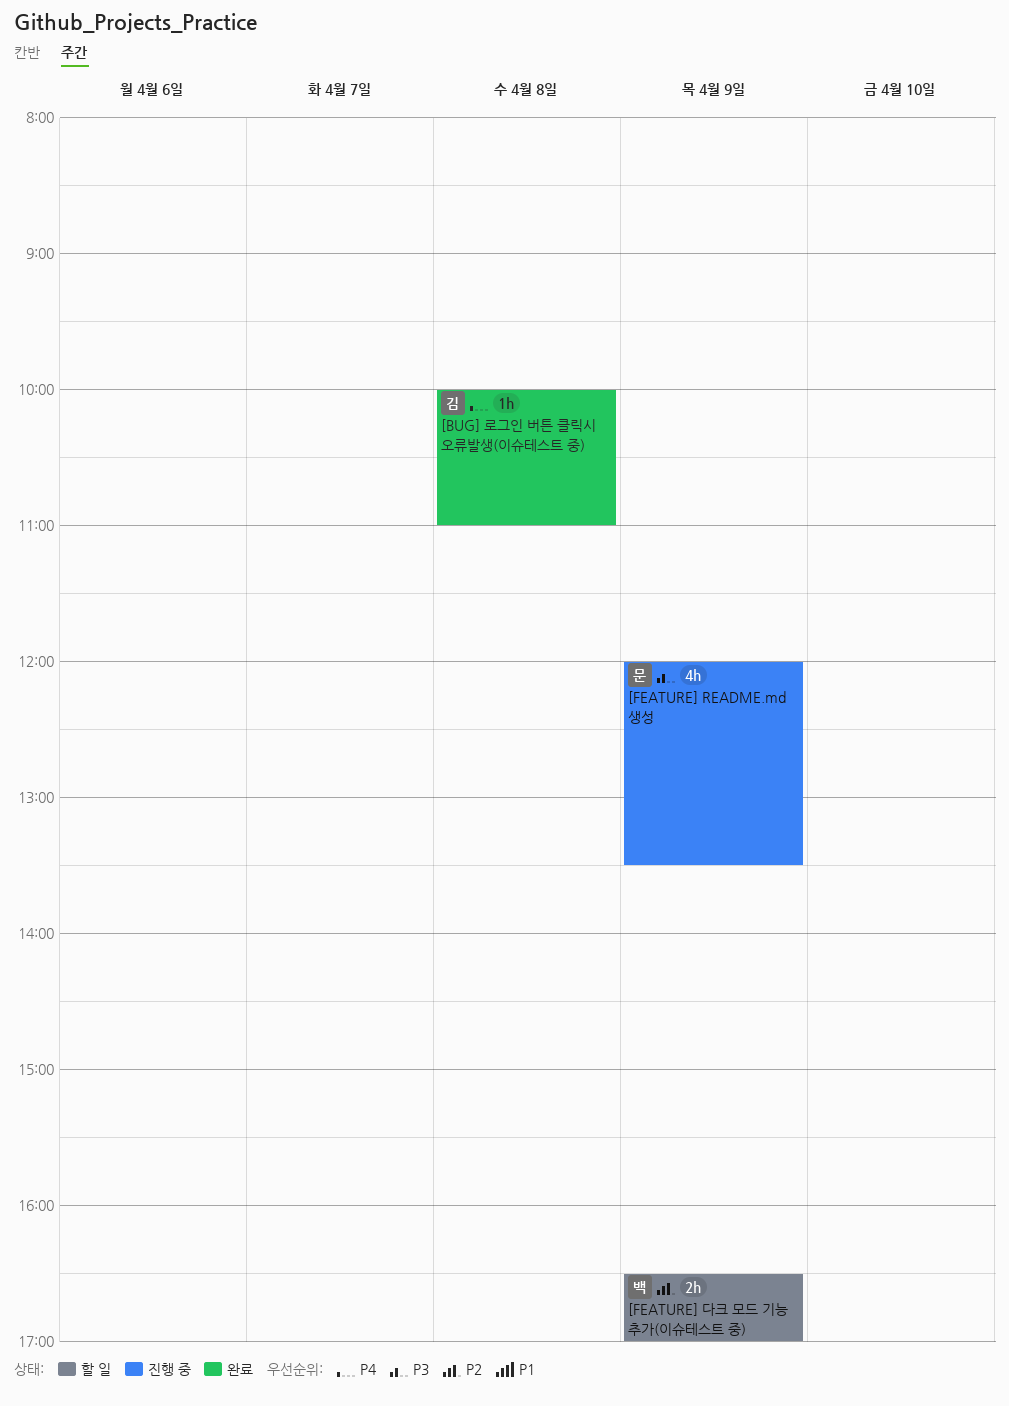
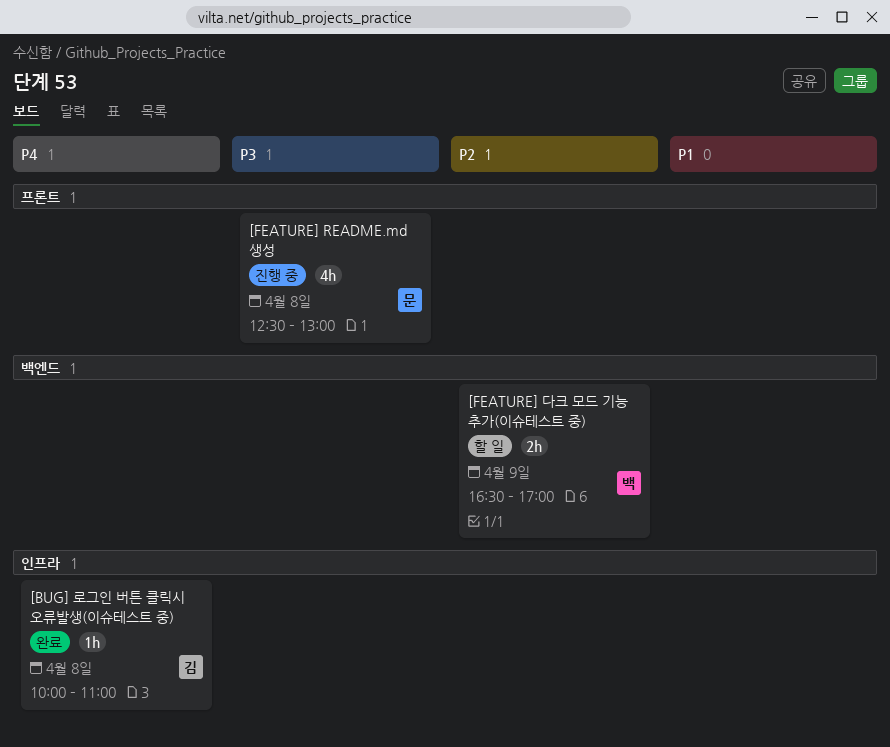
[FEATURE] README.md 생성, day: Apr 9 -> Apr 8
[FEATURE] README.md 생성, begins: 12:00 -> 12:30
[FEATURE] README.md 생성, ends: 13:30 -> 13:00

